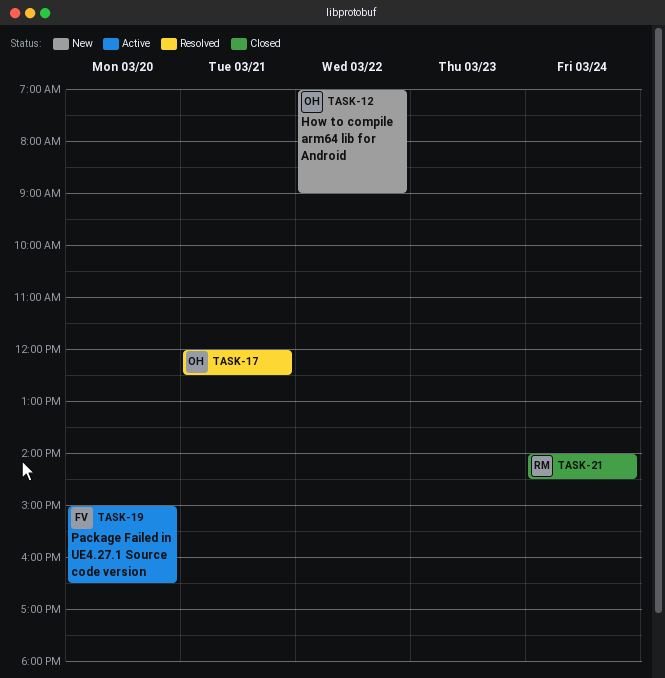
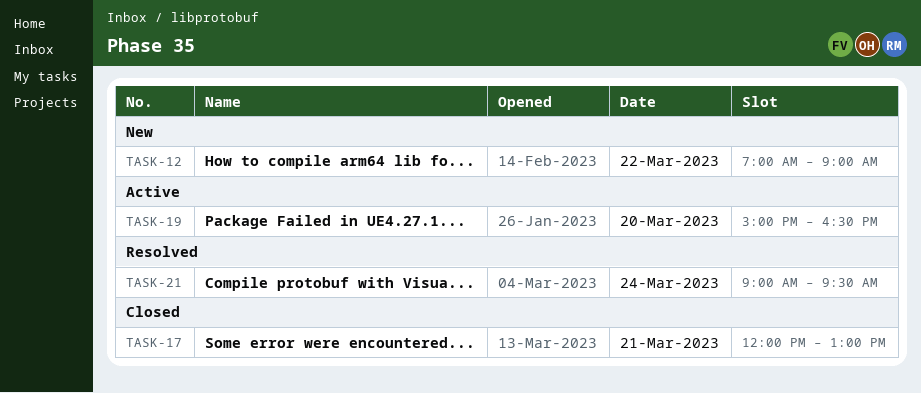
TASK-17, status: Resolved -> Closed
TASK-17, ends: 12:30 -> 13:00
TASK-21, status: Closed -> Resolved
TASK-21, begins: 14:00 -> 09:00
TASK-21, ends: 14:30 -> 09:30

